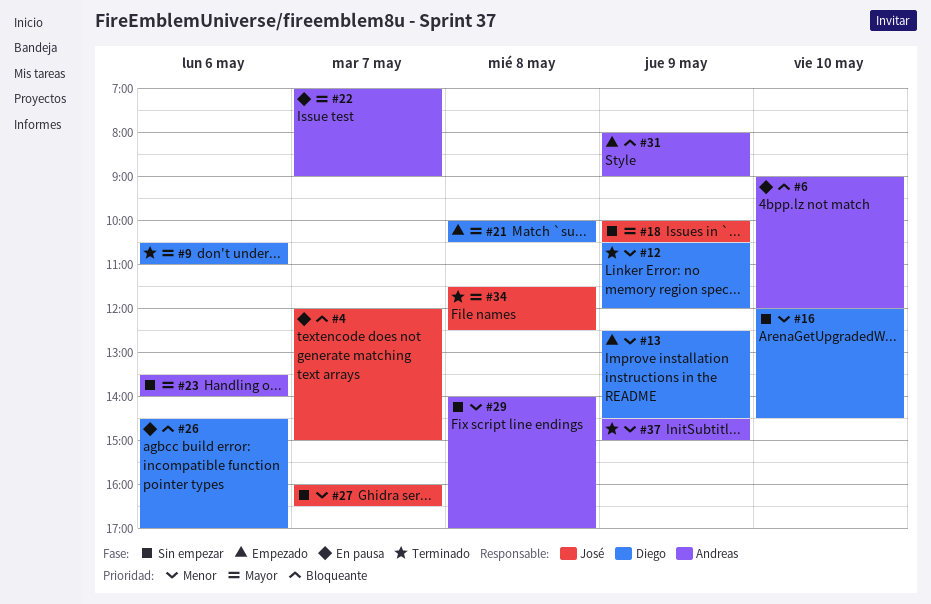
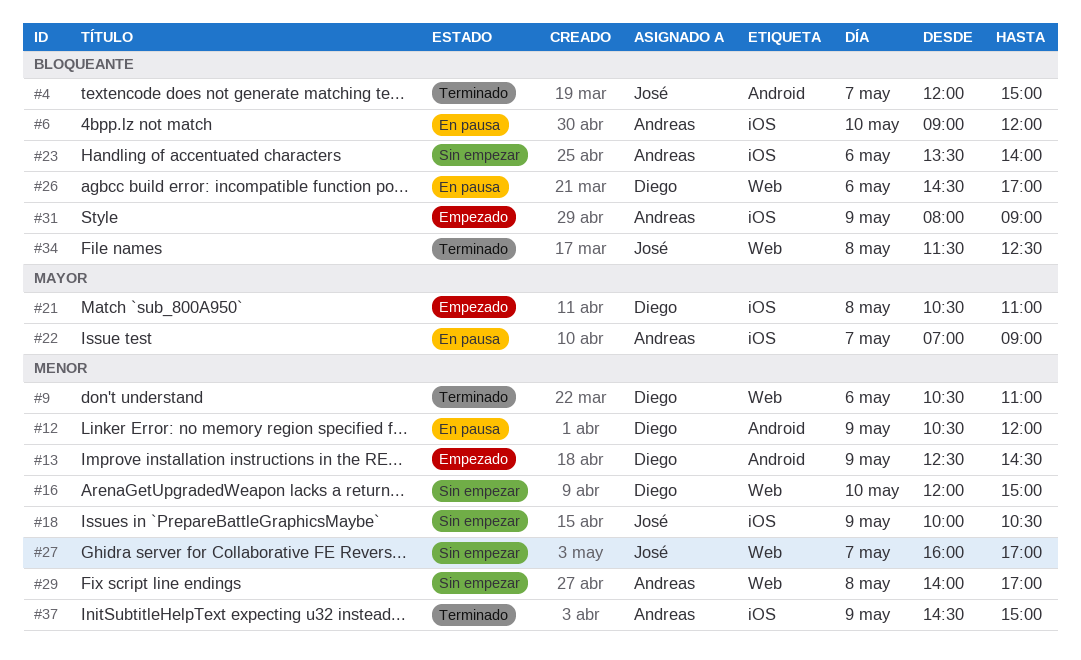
#4, status: En pausa -> Terminado
#9, priority: Mayor -> Menor
#12, status: Terminado -> En pausa
#16, ends: 14:30 -> 15:00
#18, priority: Mayor -> Menor
#21, begins: 10:00 -> 10:30
#21, ends: 10:30 -> 11:00
#23, priority: Mayor -> Bloqueante
#27, ends: 16:30 -> 17:00
#34, priority: Mayor -> Bloqueante

